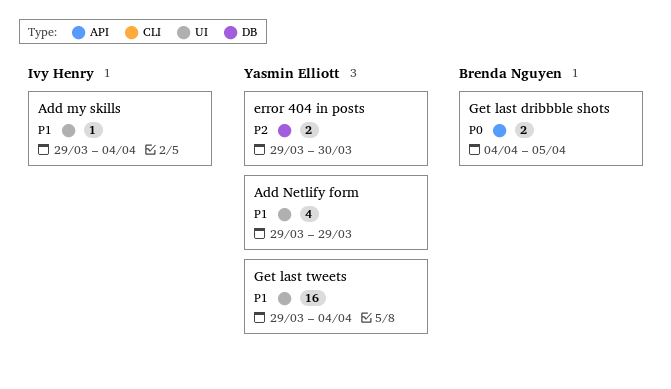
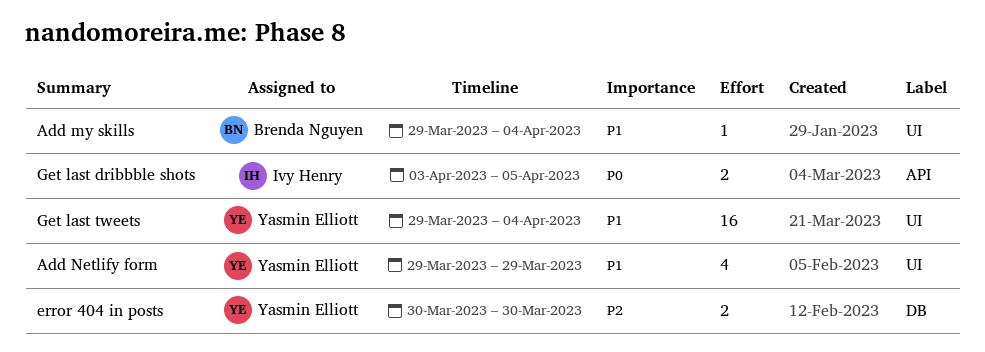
Add my skills, owner: Ivy Henry -> Brenda Nguyen
error 404 in posts, start: Mar 29 -> Mar 30
Get last dribbble shots, owner: Brenda Nguyen -> Ivy Henry
Get last dribbble shots, start: Apr 4 -> Apr 3

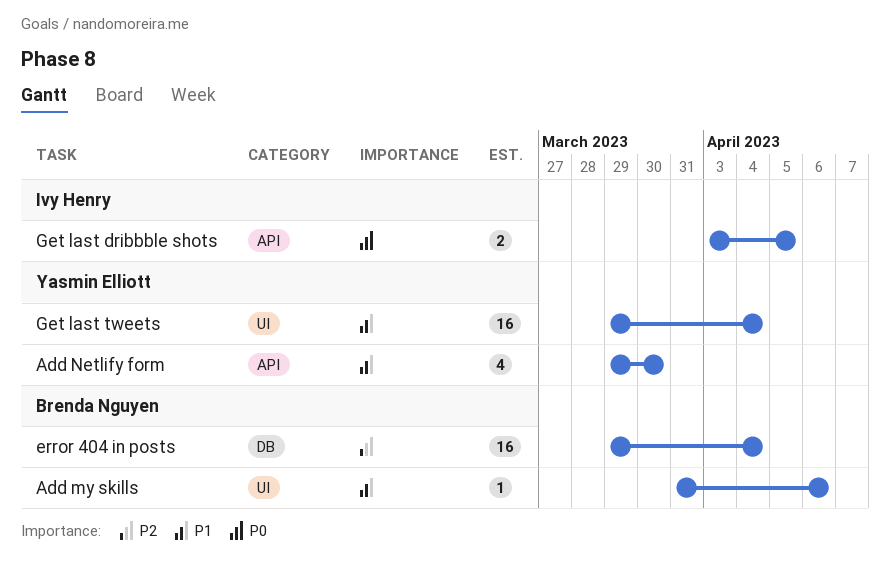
Add my skills, start: Mar 29 -> Mar 31
Add my skills, due: Apr 4 -> Apr 6
Add Netlify form, label: UI -> API
Add Netlify form, due: Mar 29 -> Mar 30
error 404 in posts, owner: Yasmin Elliott -> Brenda Nguyen
error 404 in posts, estimate: 2 -> 16
error 404 in posts, start: Mar 30 -> Mar 29
error 404 in posts, due: Mar 30 -> Apr 4

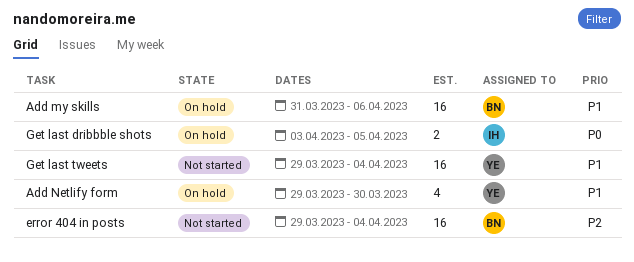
Add my skills, estimate: 1 -> 16

